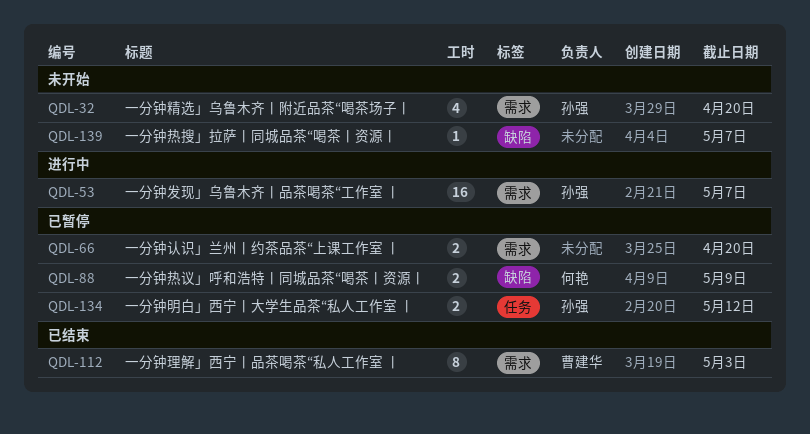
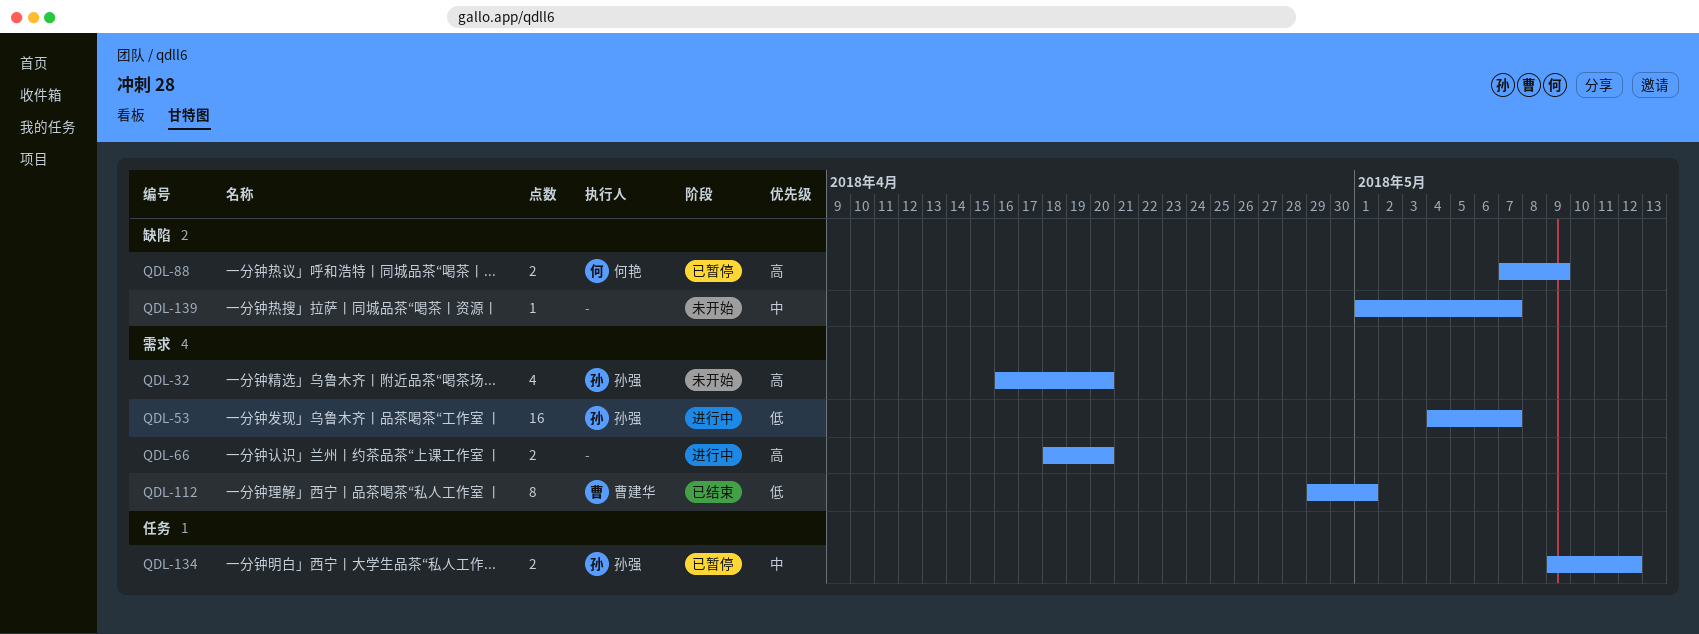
QDL-66, status: 已暂停 -> 进行中
QDL-112, due: May 3 -> May 1

